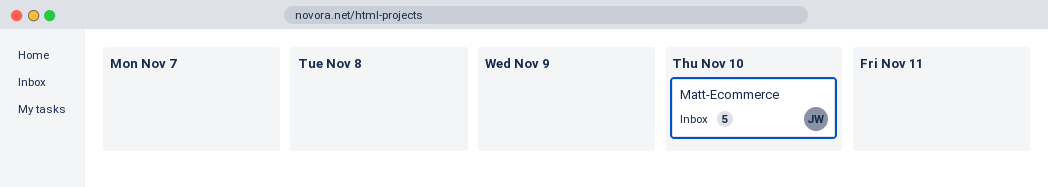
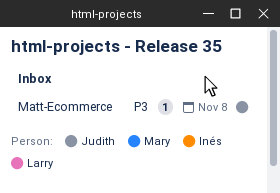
Matt-Ecommerce, estimate: 5 -> 1
Matt-Ecommerce, due: Nov 10 -> Nov 8

